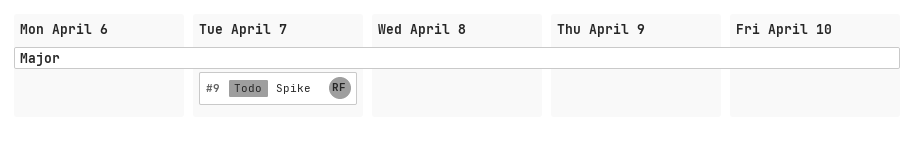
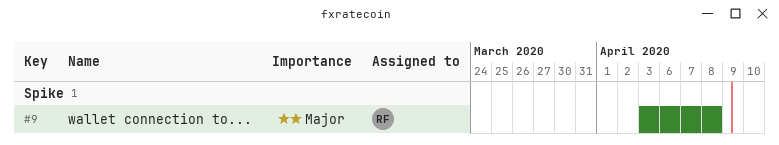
#9, due: Apr 7 -> Apr 8

